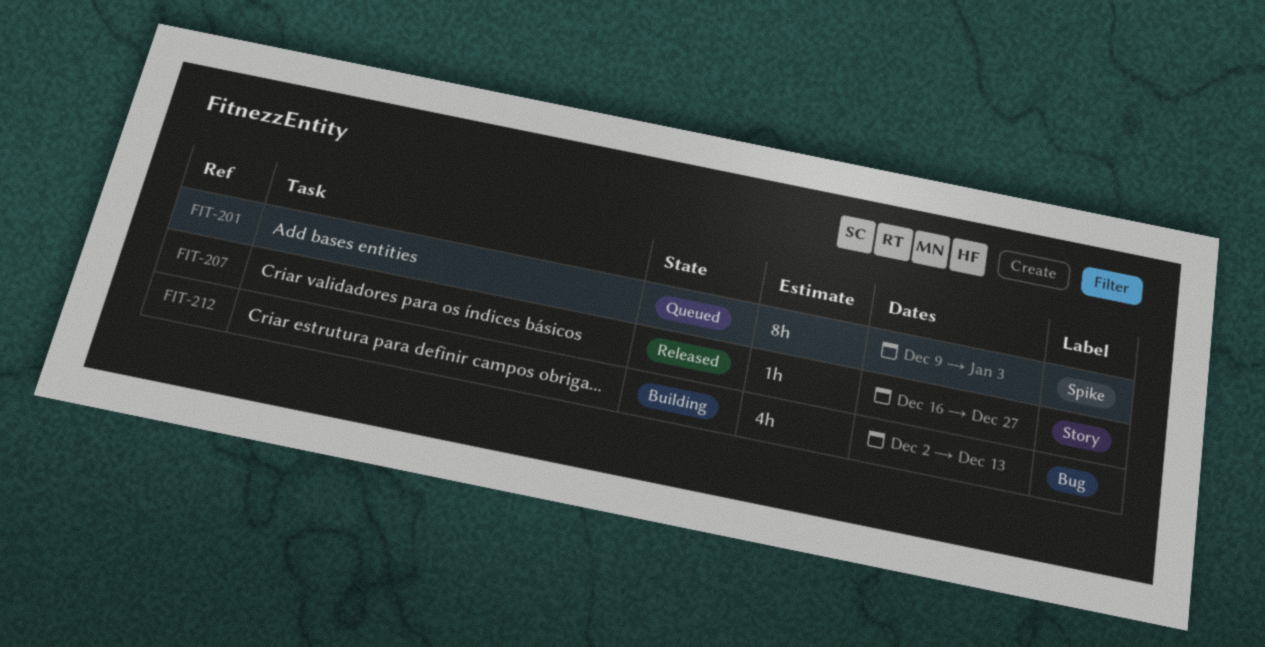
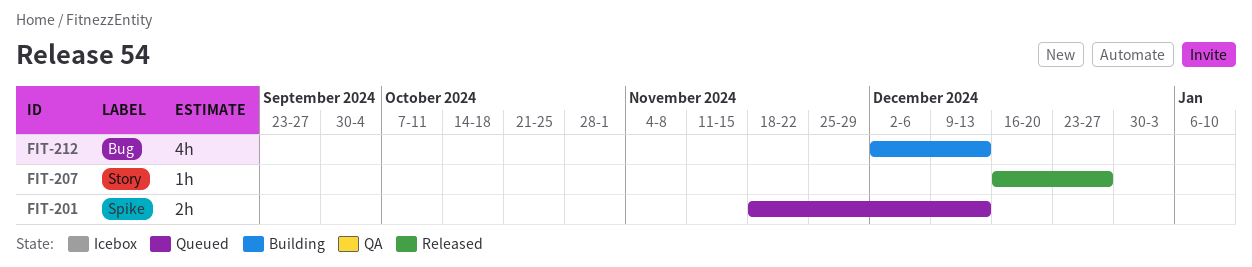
FIT-201, estimate: 8h -> 2h
FIT-201, start: Dec 9 -> Nov 18
FIT-201, due: Jan 3 -> Dec 13

